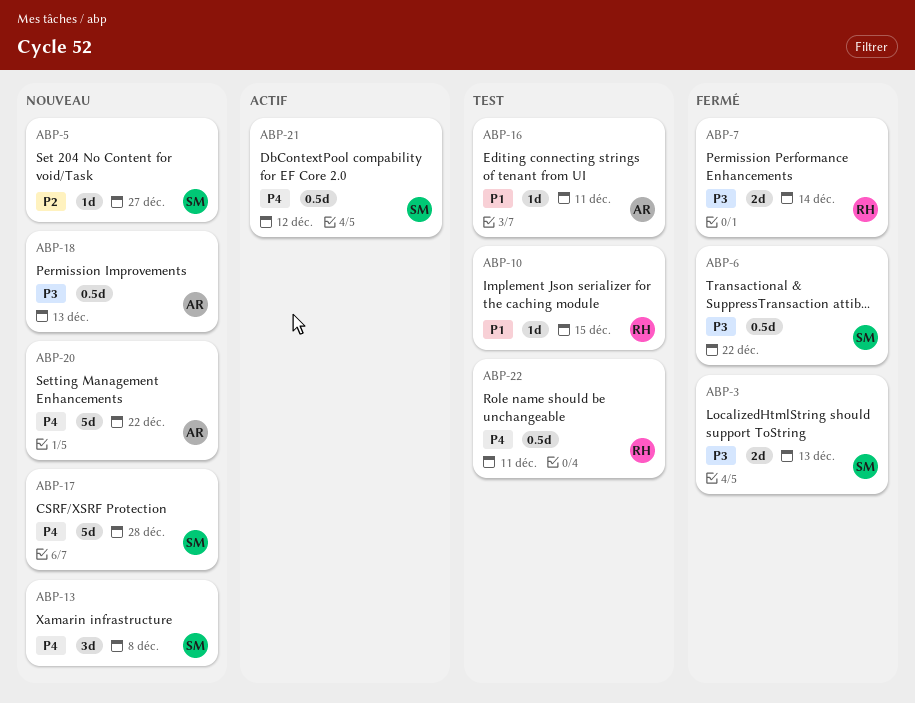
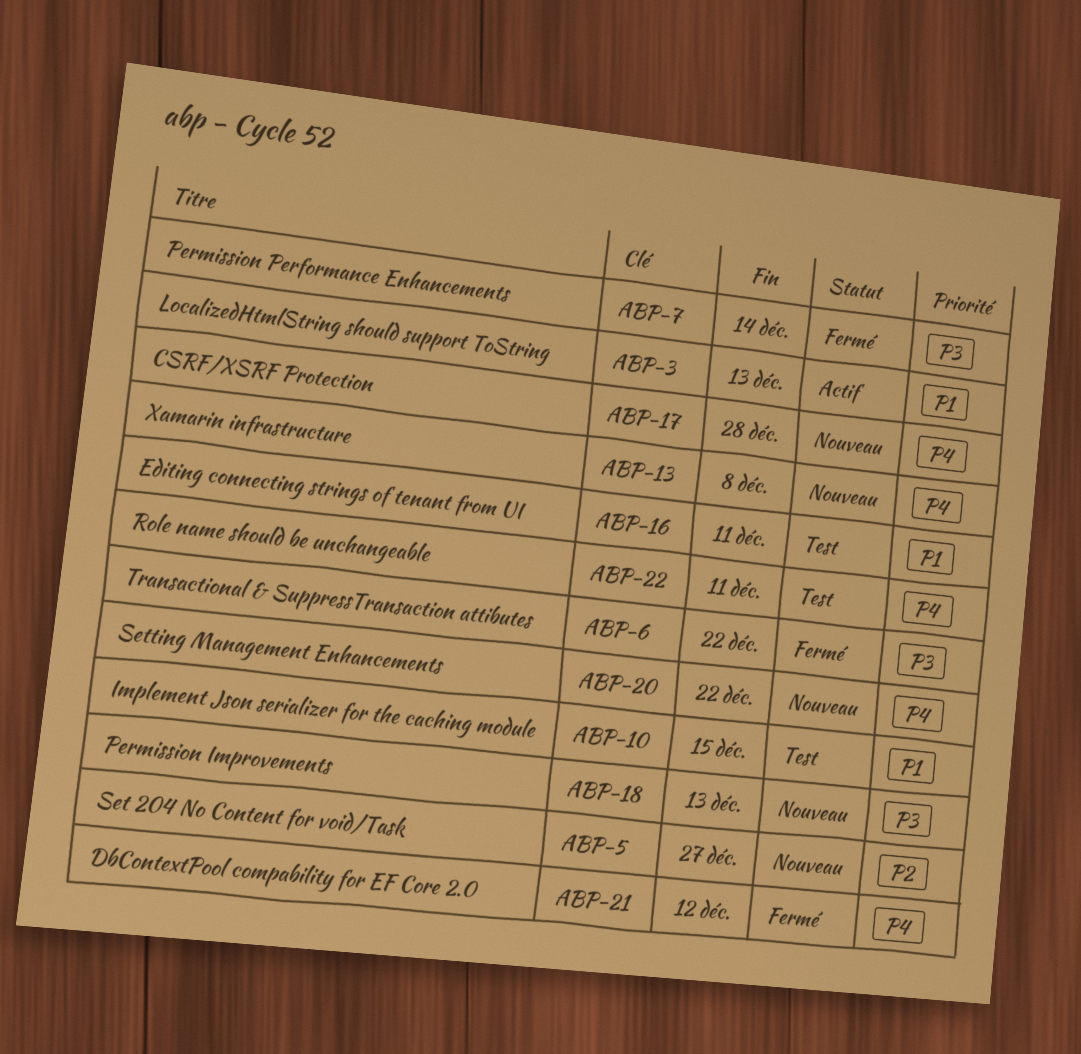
ABP-3, status: Fermé -> Actif
ABP-3, priority: P3 -> P1
ABP-21, status: Actif -> Fermé

